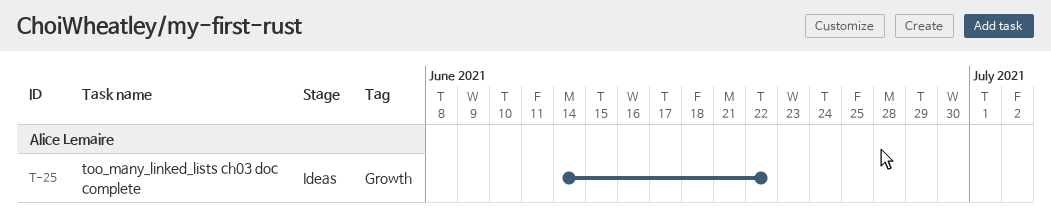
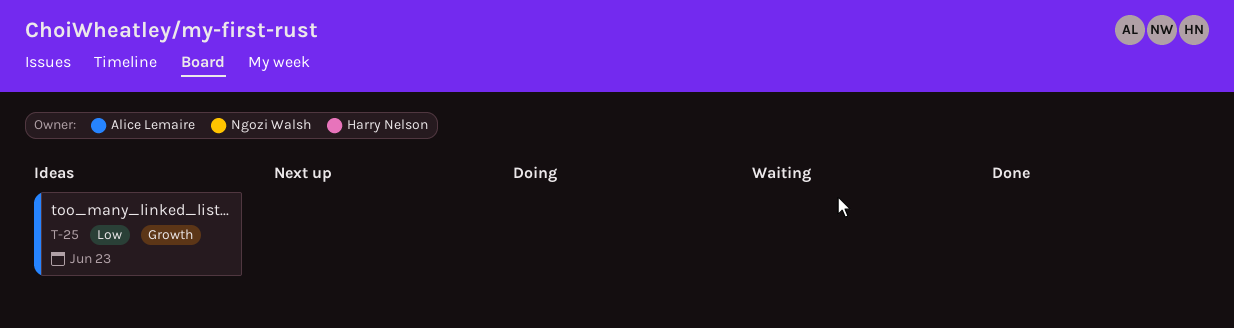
T-25, due: Jun 22 -> Jun 23

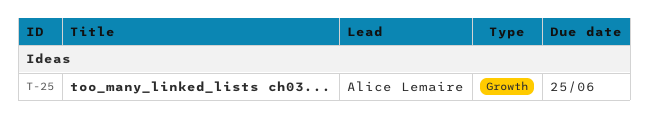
T-25, due: Jun 23 -> Jun 25

